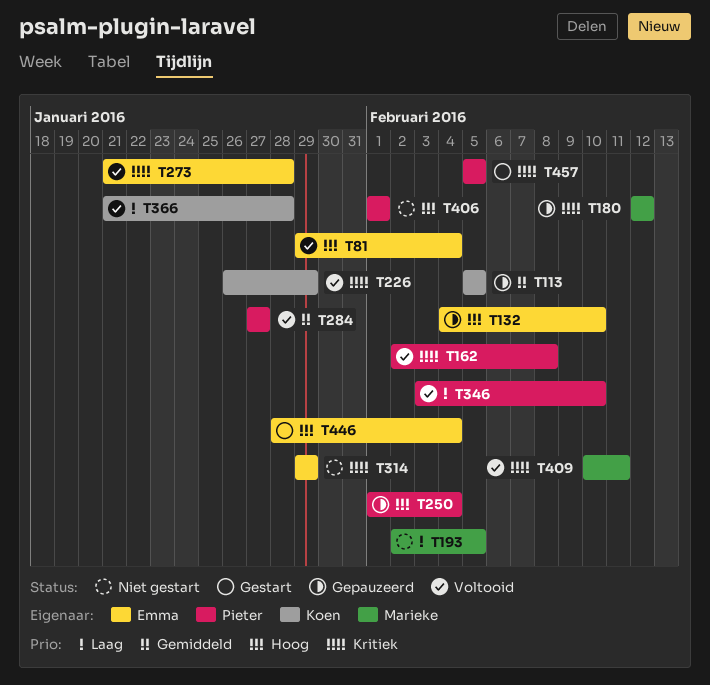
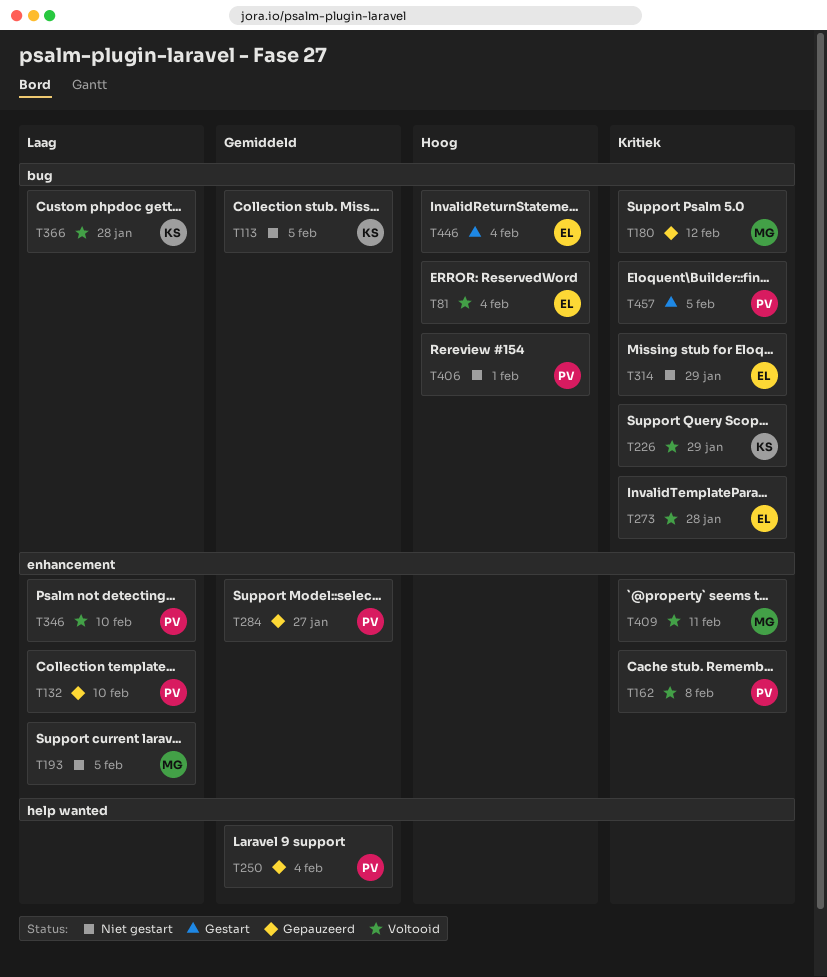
T113, status: Gepauzeerd -> Niet gestart
T132, owner: Emma -> Pieter
T132, priority: Hoog -> Laag
T250, priority: Hoog -> Gemiddeld
T284, status: Voltooid -> Gepauzeerd

